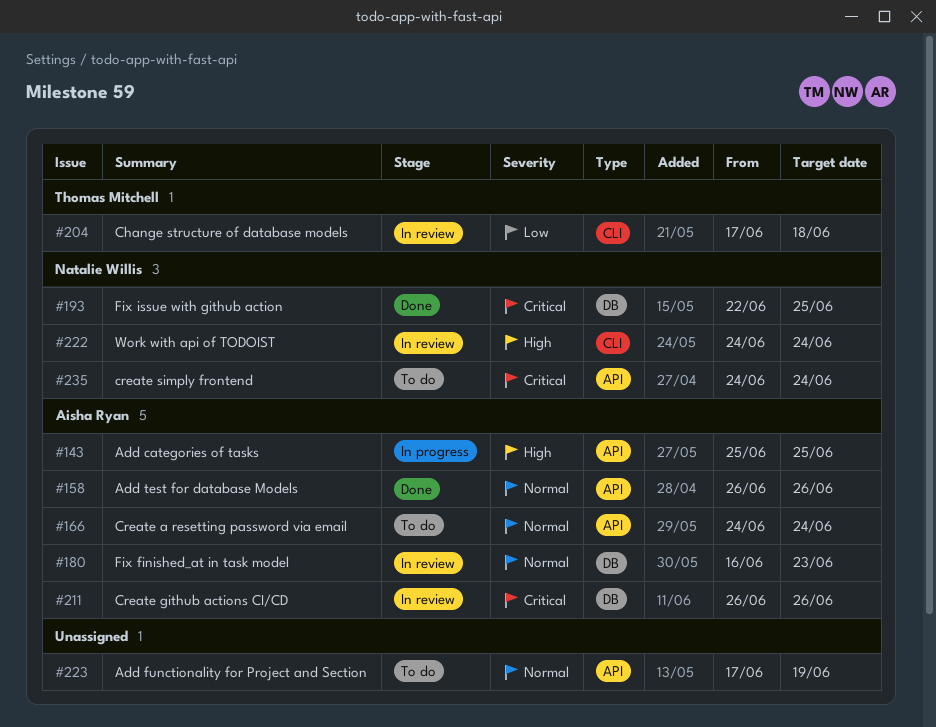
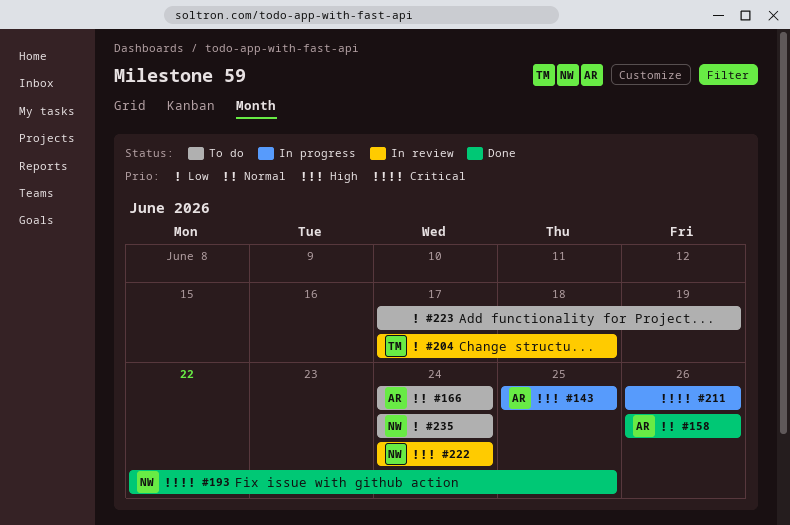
#180: present -> none
#211, status: In review -> In progress
#211, owner: Aisha Ryan -> none
#223, priority: Normal -> Low
#235, priority: Critical -> Low

